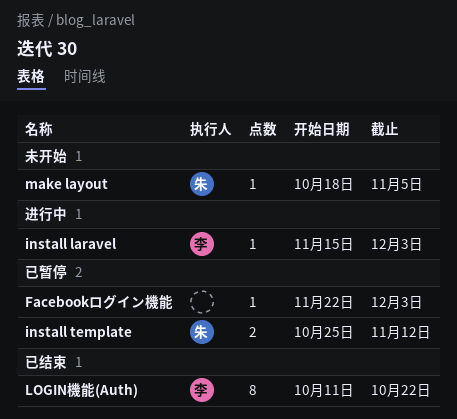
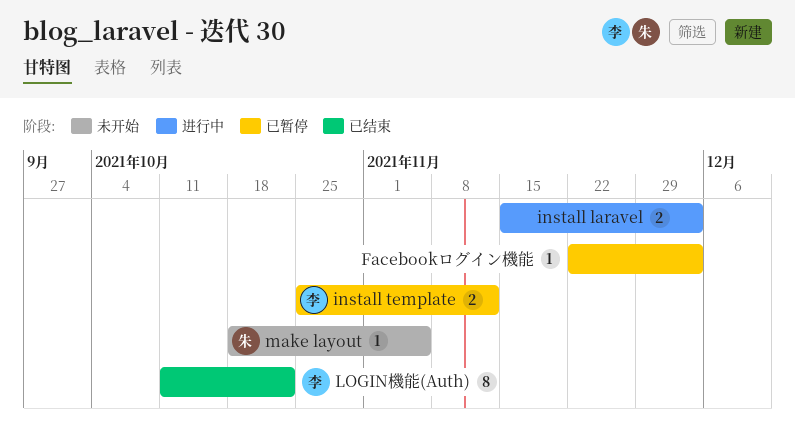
install laravel, owner: 李 -> none
install laravel, estimate: 1 -> 2
install template, owner: 朱 -> 李

